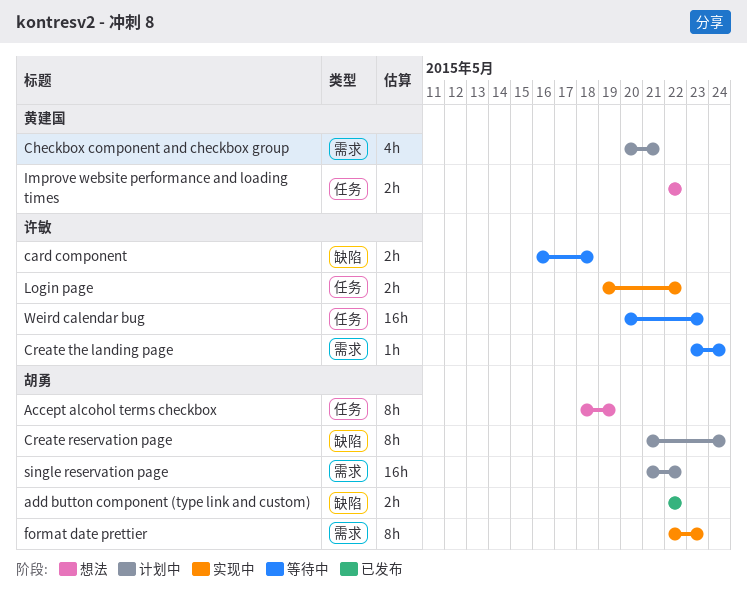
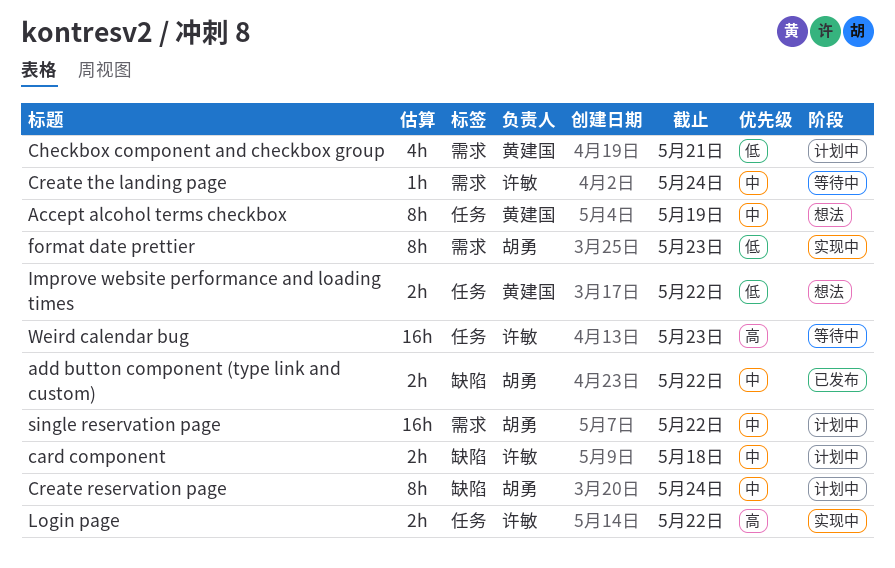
Accept alcohol terms checkbox, owner: 胡勇 -> 黄建国
card component, status: 等待中 -> 计划中

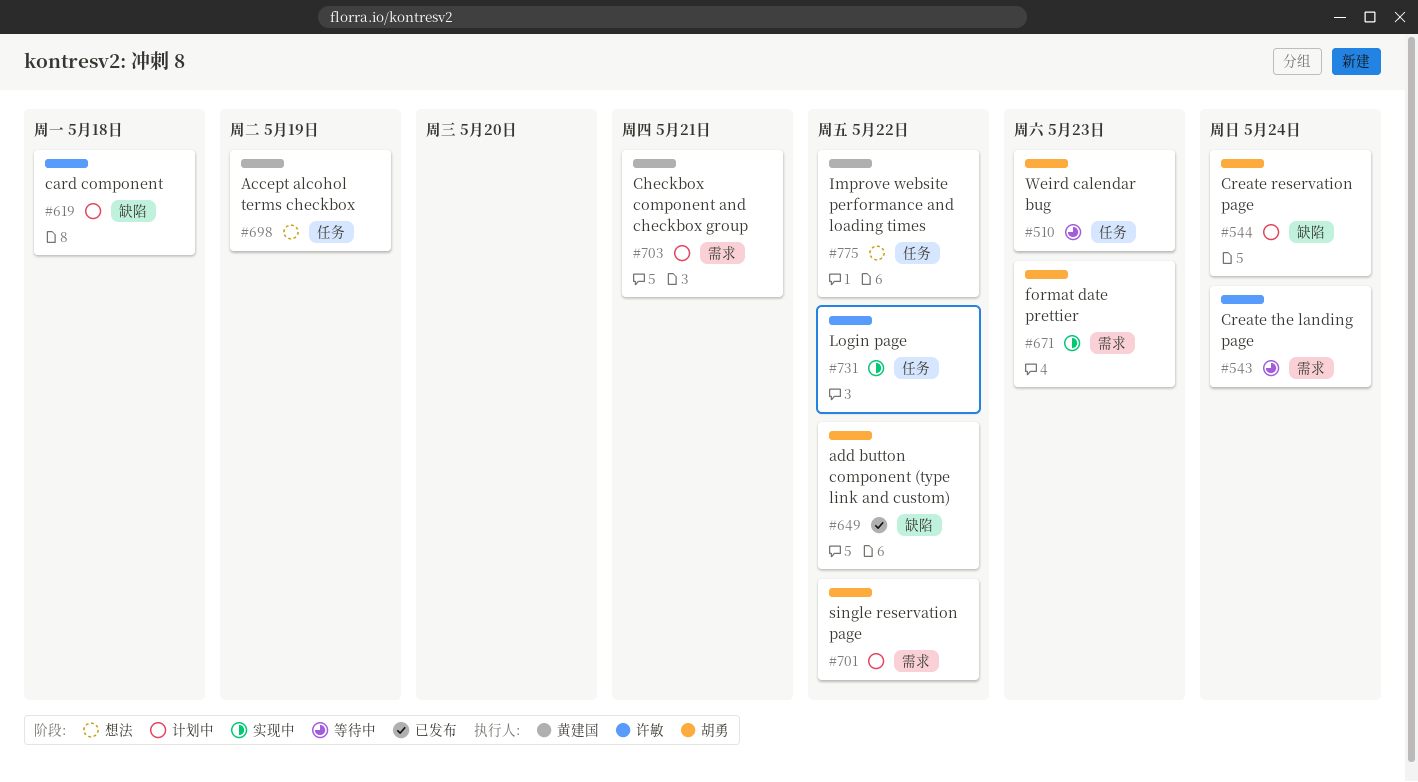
Weird calendar bug, owner: 许敏 -> 胡勇

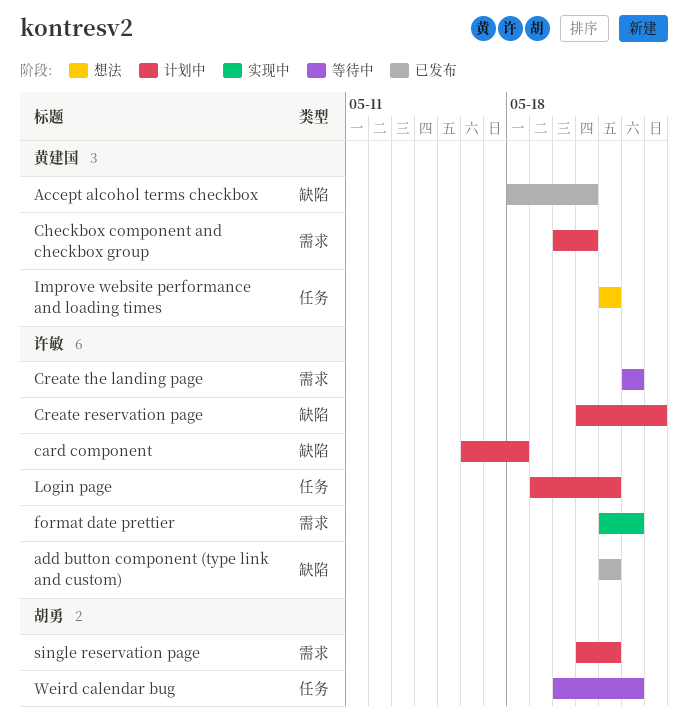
Accept alcohol terms checkbox, status: 想法 -> 已发布
Accept alcohol terms checkbox, label: 任务 -> 缺陷
Accept alcohol terms checkbox, due: May 19 -> May 21
add button component (type link and custom), owner: 胡勇 -> 许敏
Create reservation page, owner: 胡勇 -> 许敏
Create the landing page, due: May 24 -> May 23
format date prettier, owner: 胡勇 -> 许敏
Login page, status: 实现中 -> 计划中

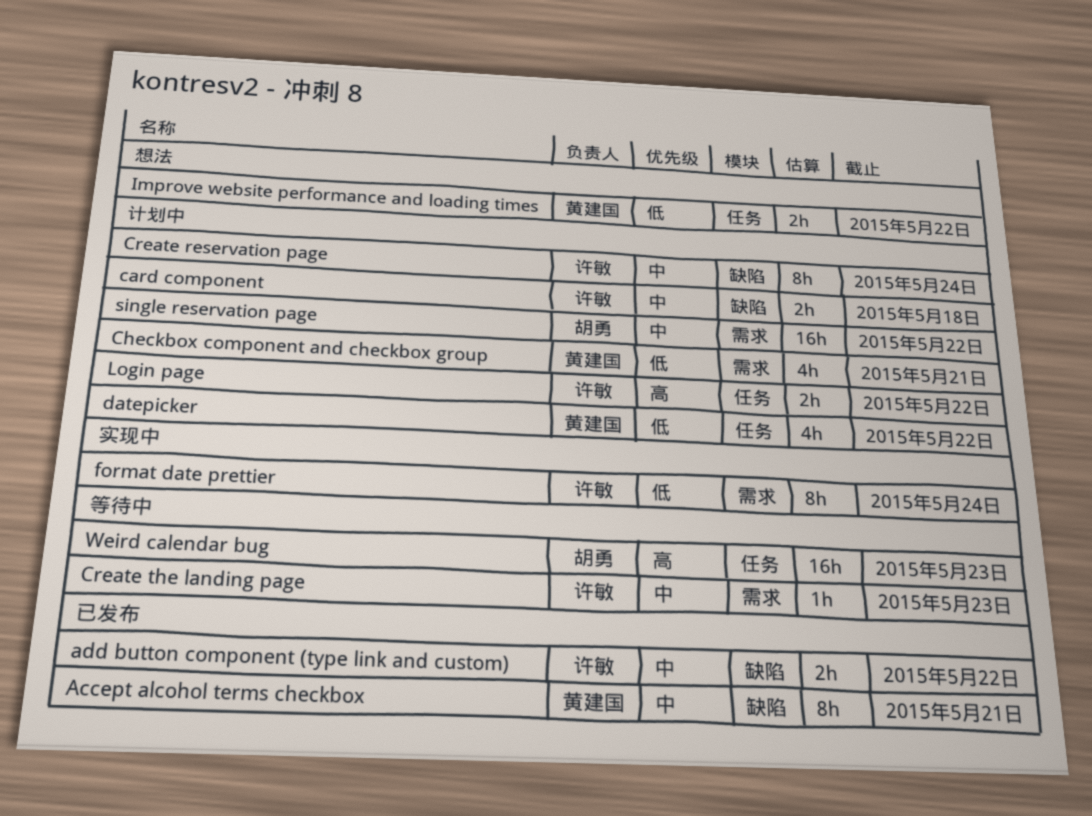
datepicker: none -> present
format date prettier, due: May 23 -> May 24

